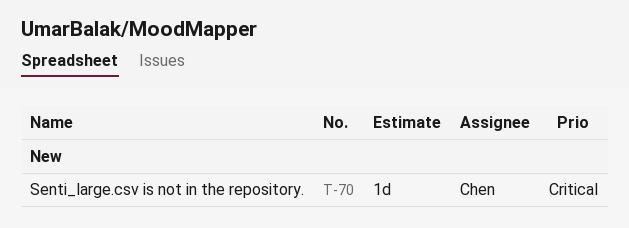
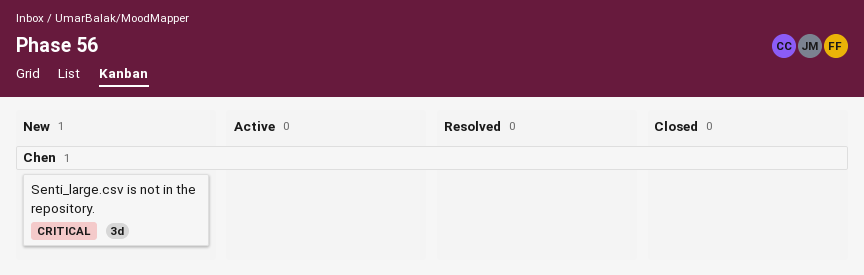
Senti_large.csv is not in the repository., estimate: 1d -> 3d

